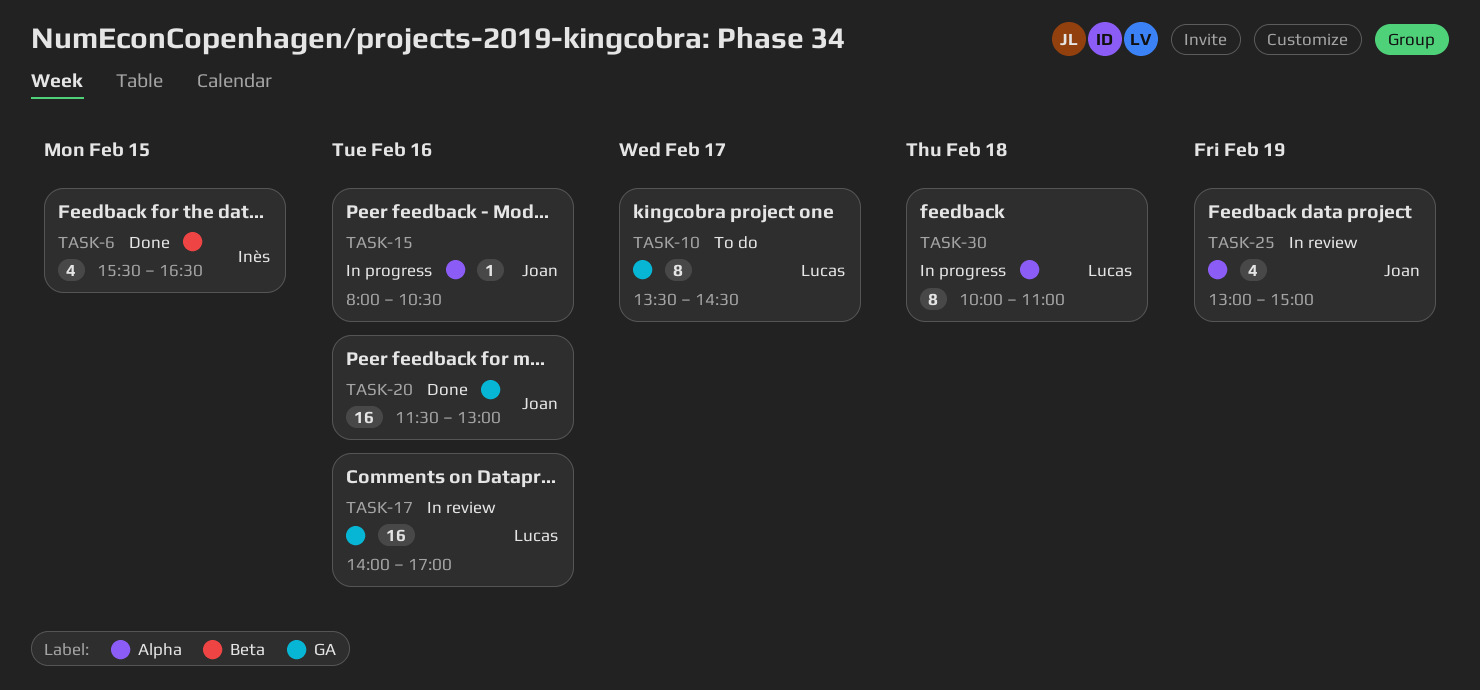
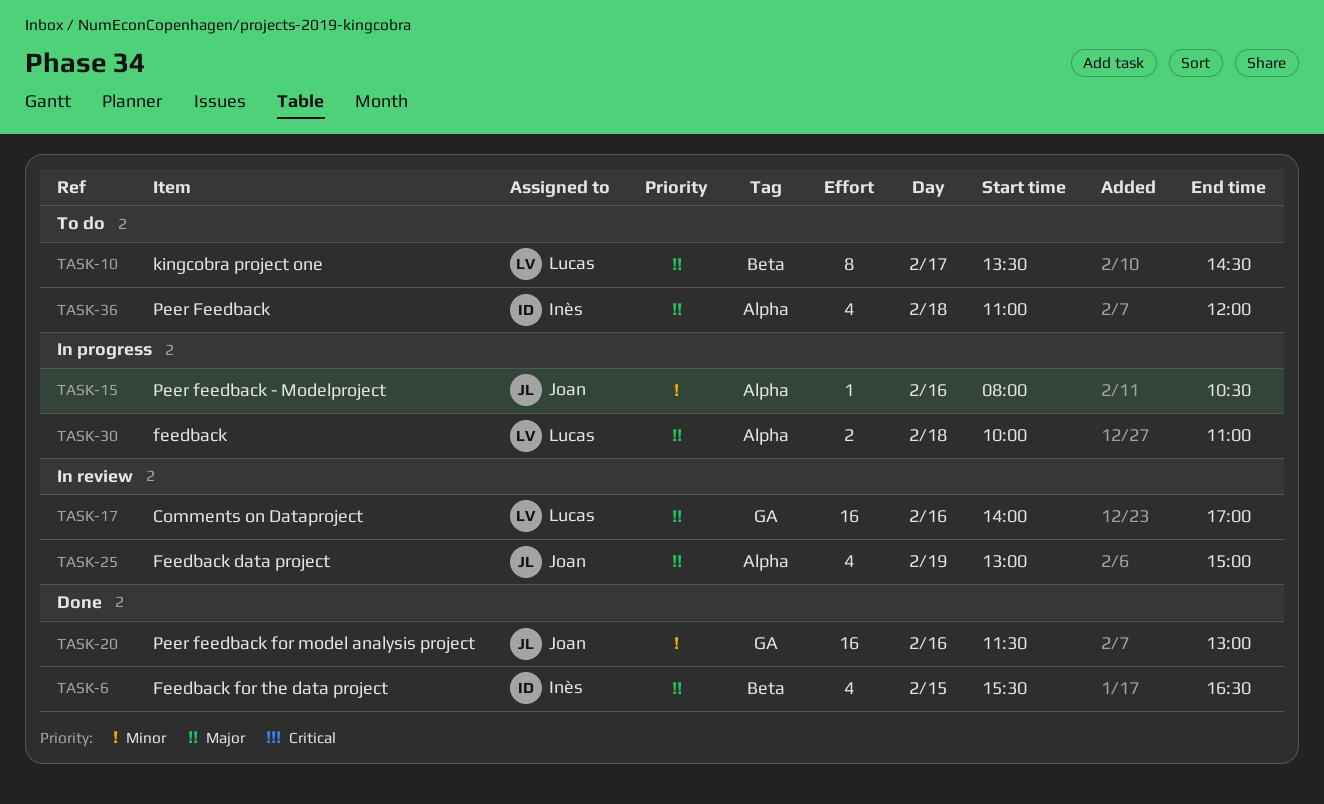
TASK-10, label: GA -> Beta
TASK-30, estimate: 8 -> 2
TASK-36: none -> present

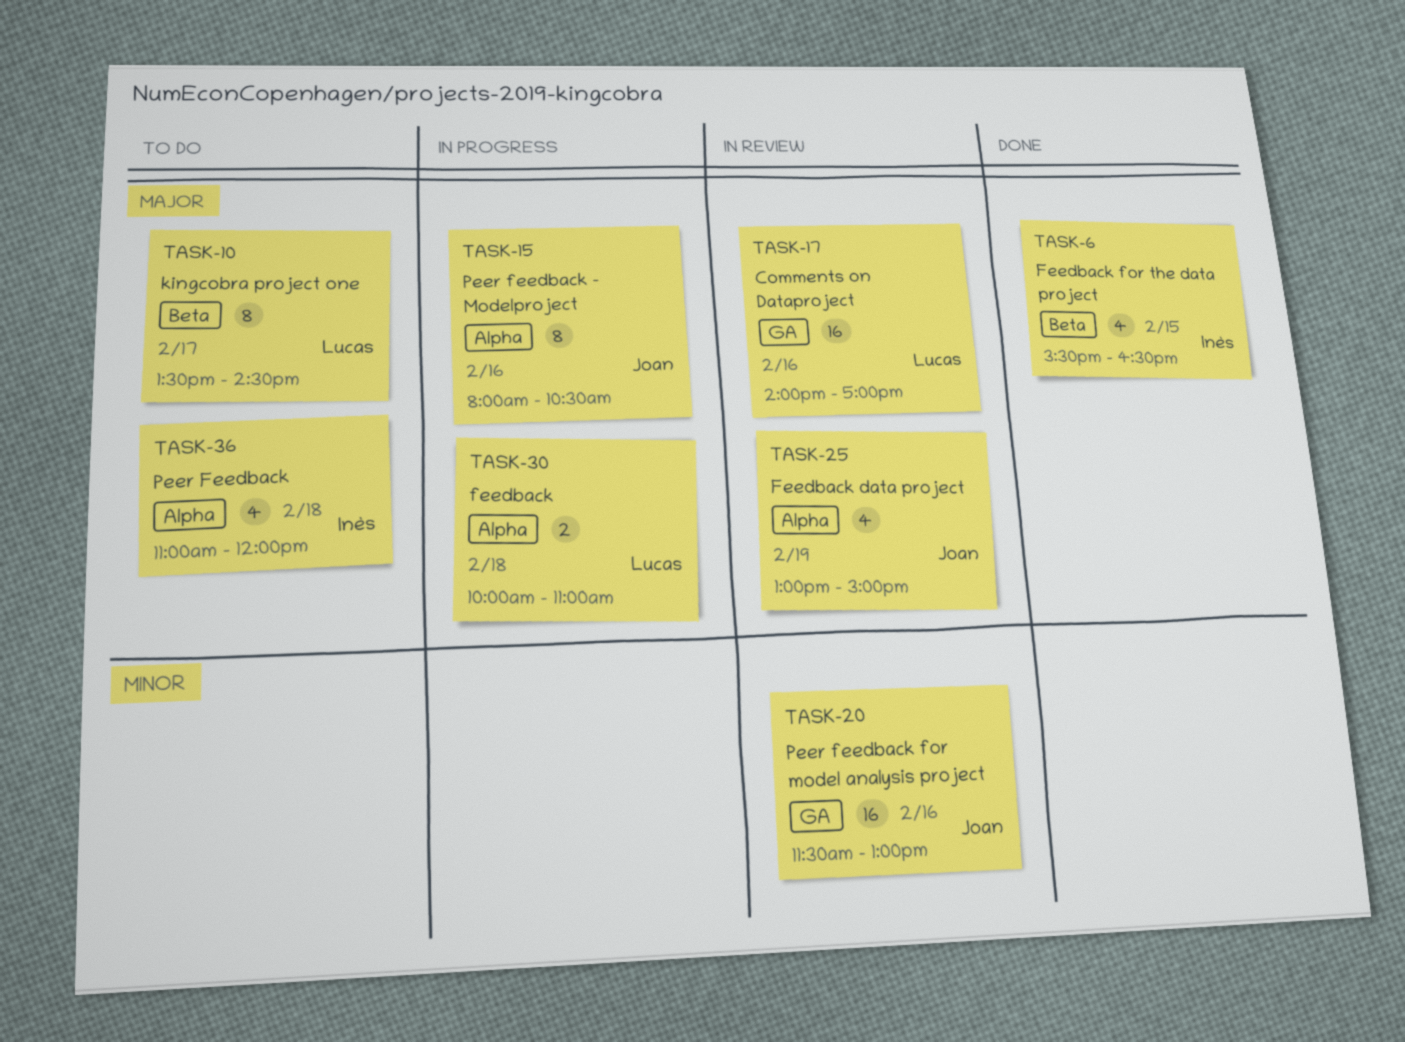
TASK-15, priority: Minor -> Major
TASK-15, estimate: 1 -> 8
TASK-20, status: Done -> In review

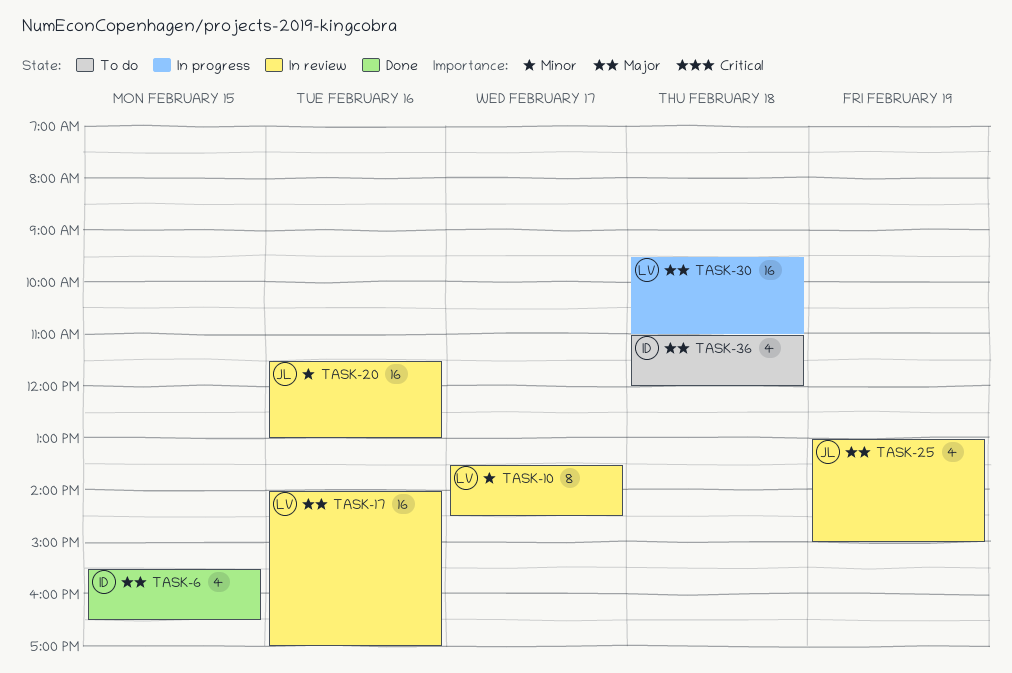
TASK-10, status: To do -> In review
TASK-10, priority: Major -> Minor
TASK-15: present -> none
TASK-30, estimate: 2 -> 16
TASK-30, begins: 10:00 -> 09:30

